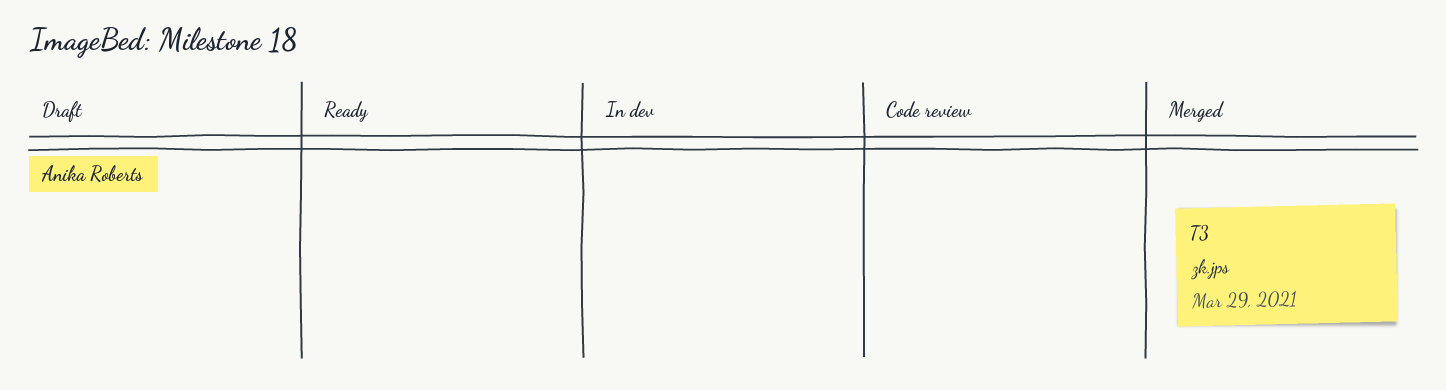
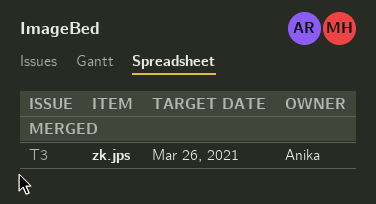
T3, due: Mar 29 -> Mar 26

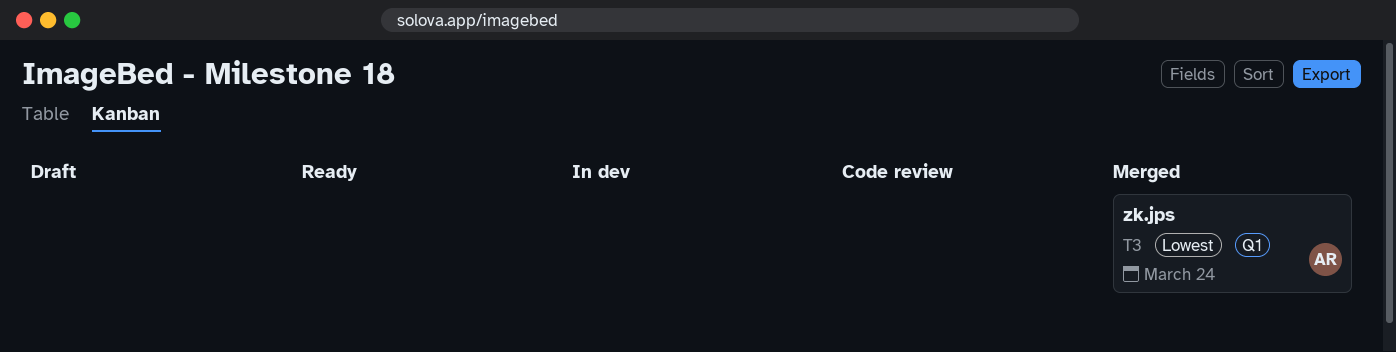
T3, due: Mar 26 -> Mar 24

